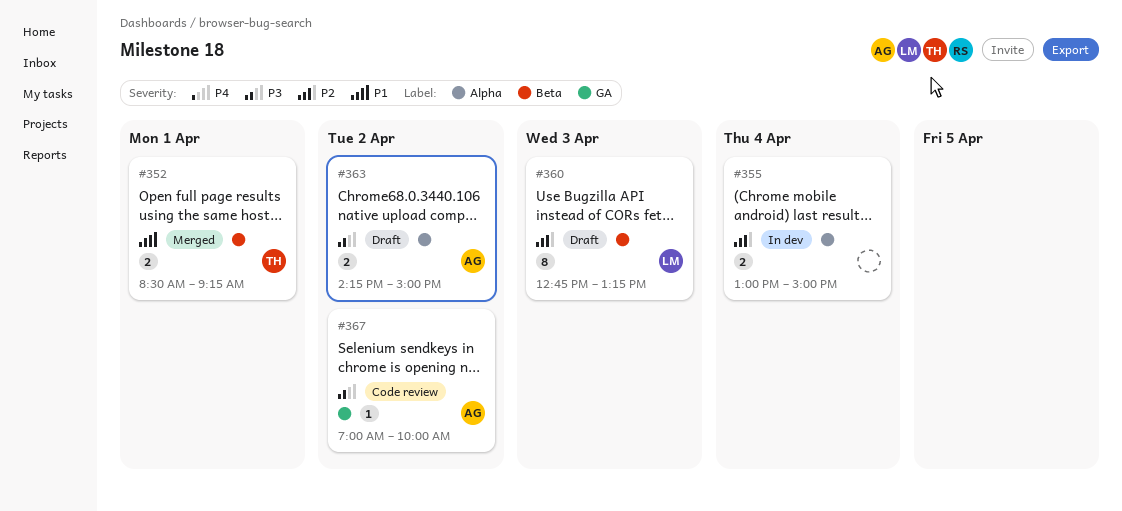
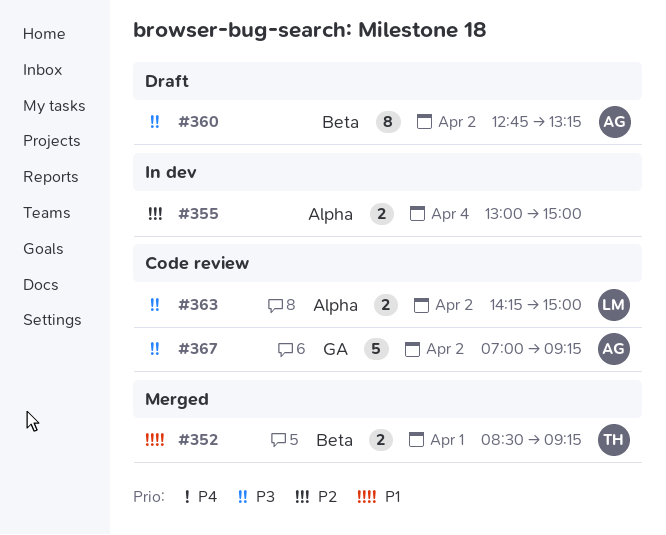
#360, owner: LM -> AG
#360, priority: P2 -> P3
#360, day: Apr 3 -> Apr 2
#363, status: Draft -> Code review
#363, owner: AG -> LM
#367, estimate: 1 -> 5
#367, ends: 10:00 -> 09:15

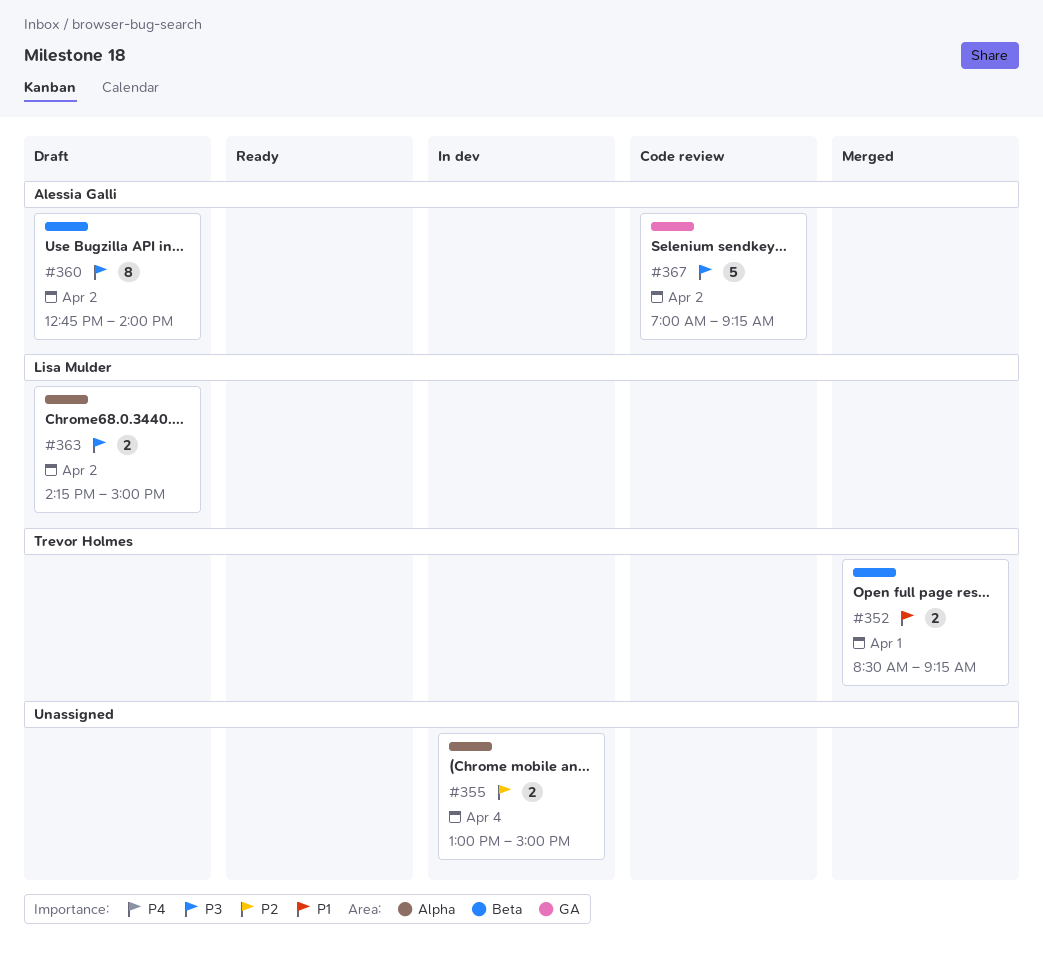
#360, ends: 13:15 -> 14:00
#363, status: Code review -> Draft

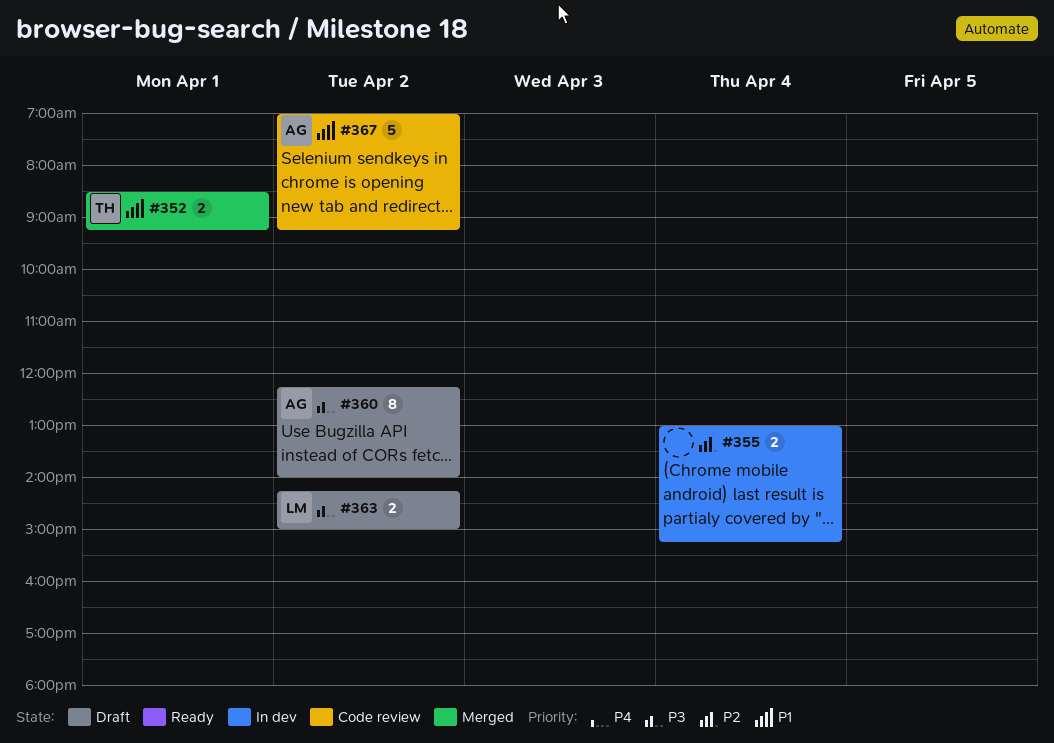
#355, ends: 15:00 -> 15:15
#360, begins: 12:45 -> 12:15
#367, priority: P3 -> P1

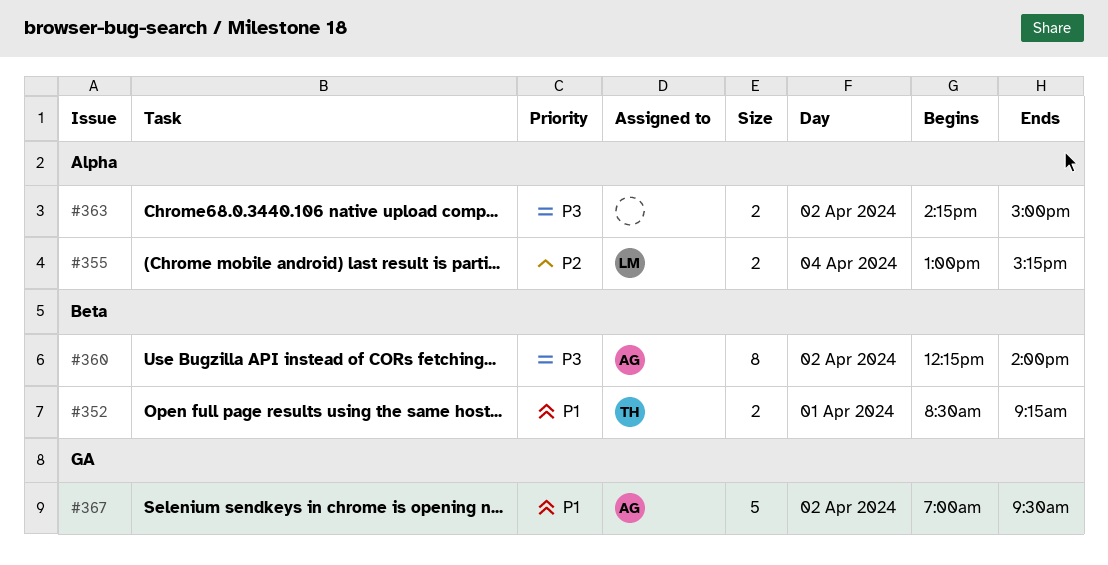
#355, owner: none -> LM
#363, owner: LM -> none
#367, ends: 09:15 -> 09:30

